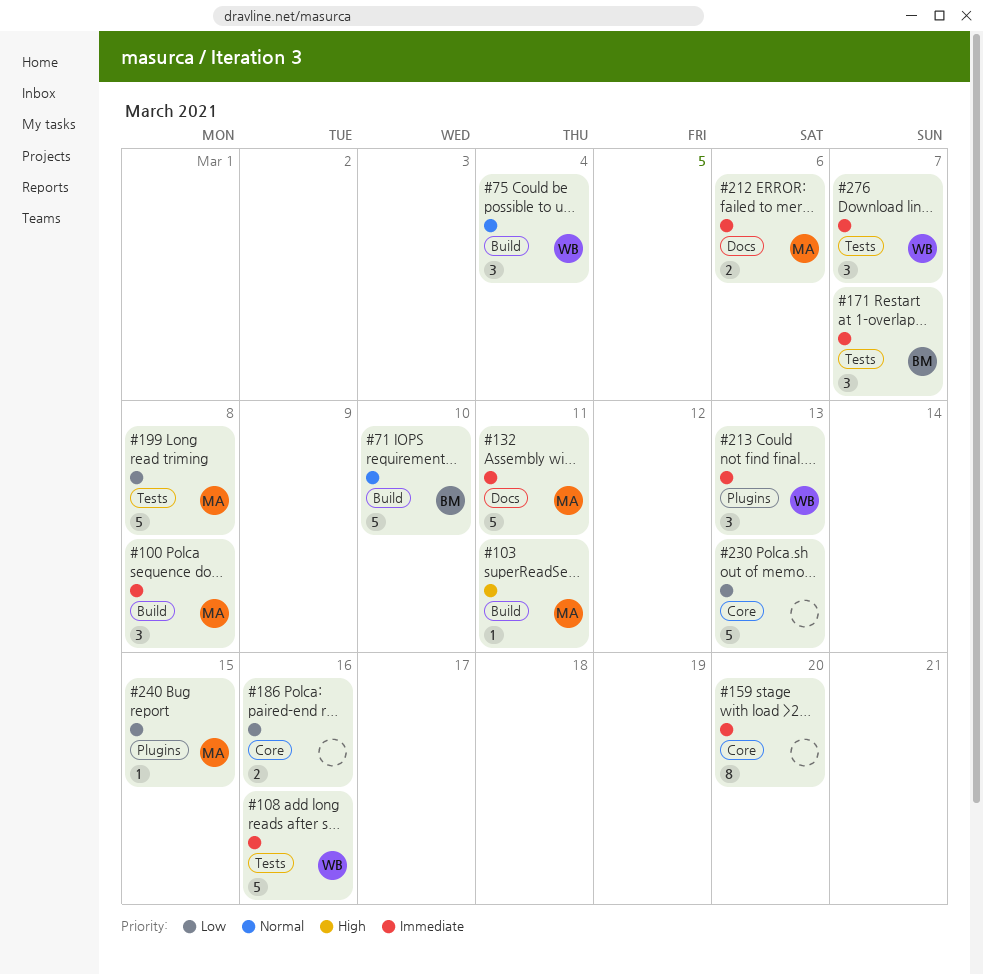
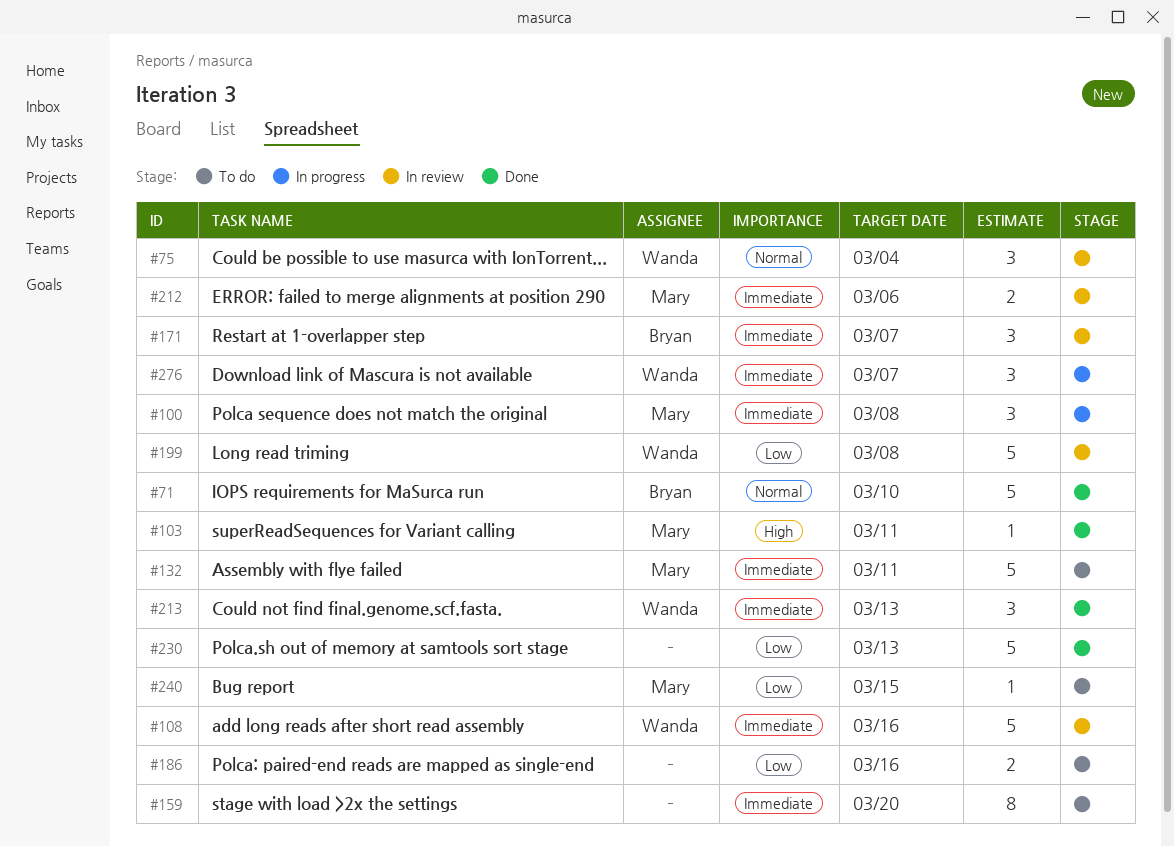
#199, owner: Mary -> Wanda

